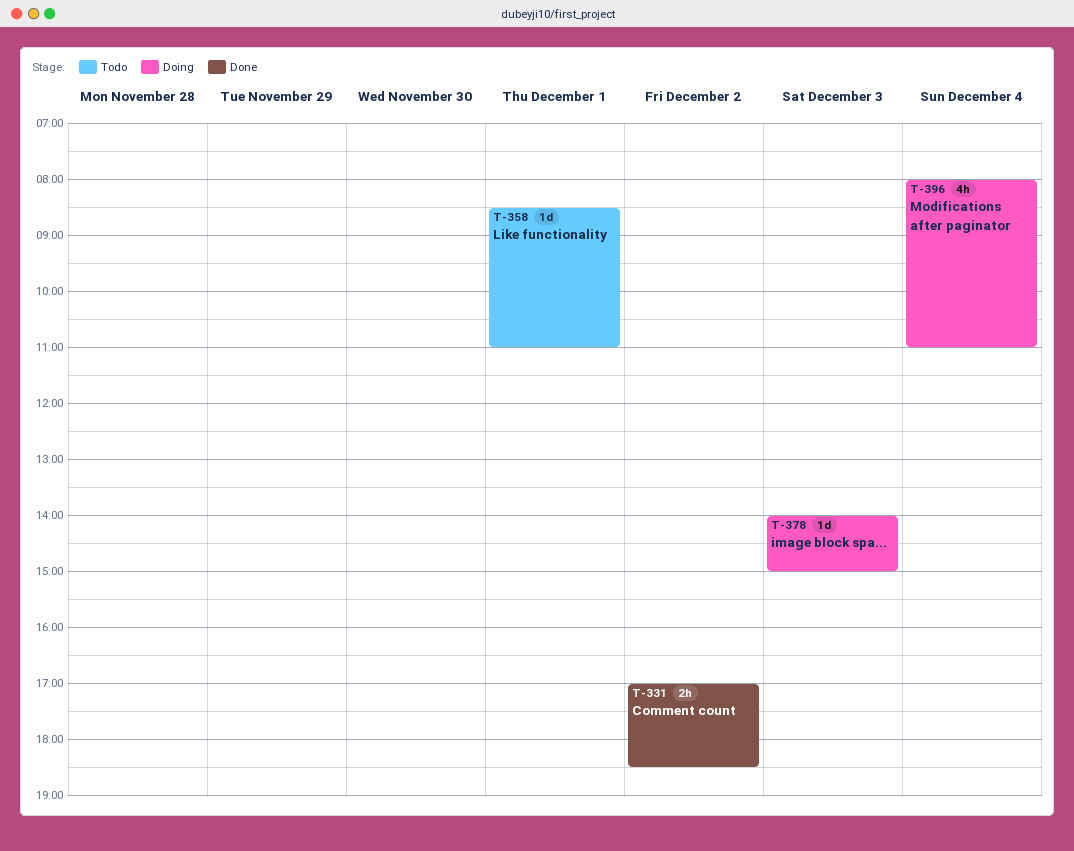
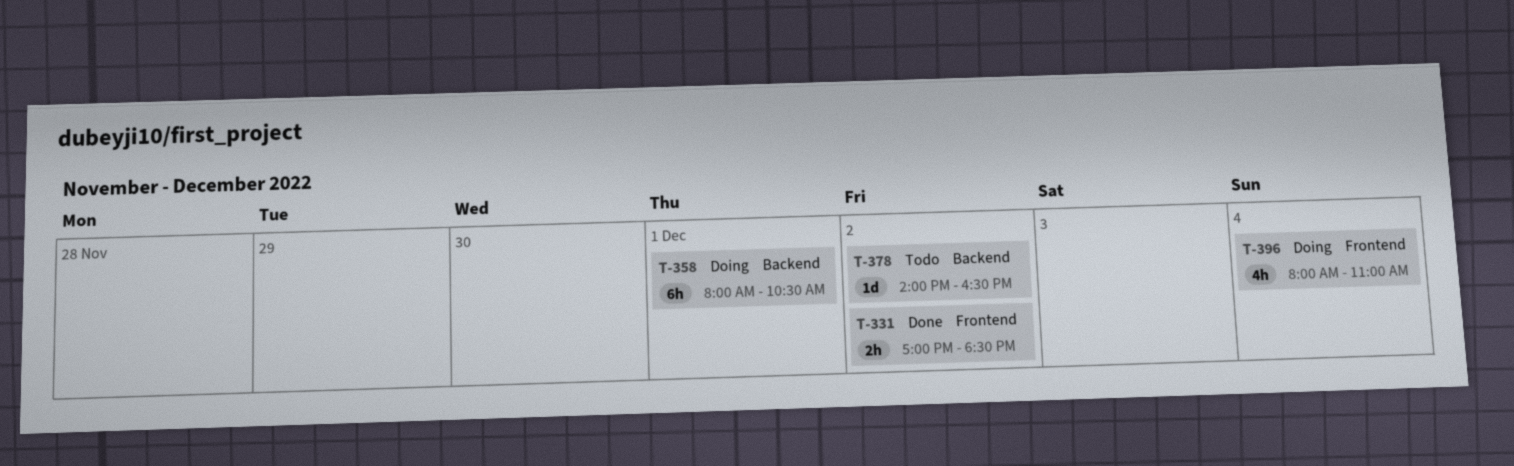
T-358, status: Todo -> Doing
T-358, estimate: 1d -> 6h
T-358, begins: 08:30 -> 08:00
T-358, ends: 11:00 -> 10:30
T-378, status: Doing -> Todo
T-378, day: Dec 3 -> Dec 2
T-378, ends: 15:00 -> 16:30

